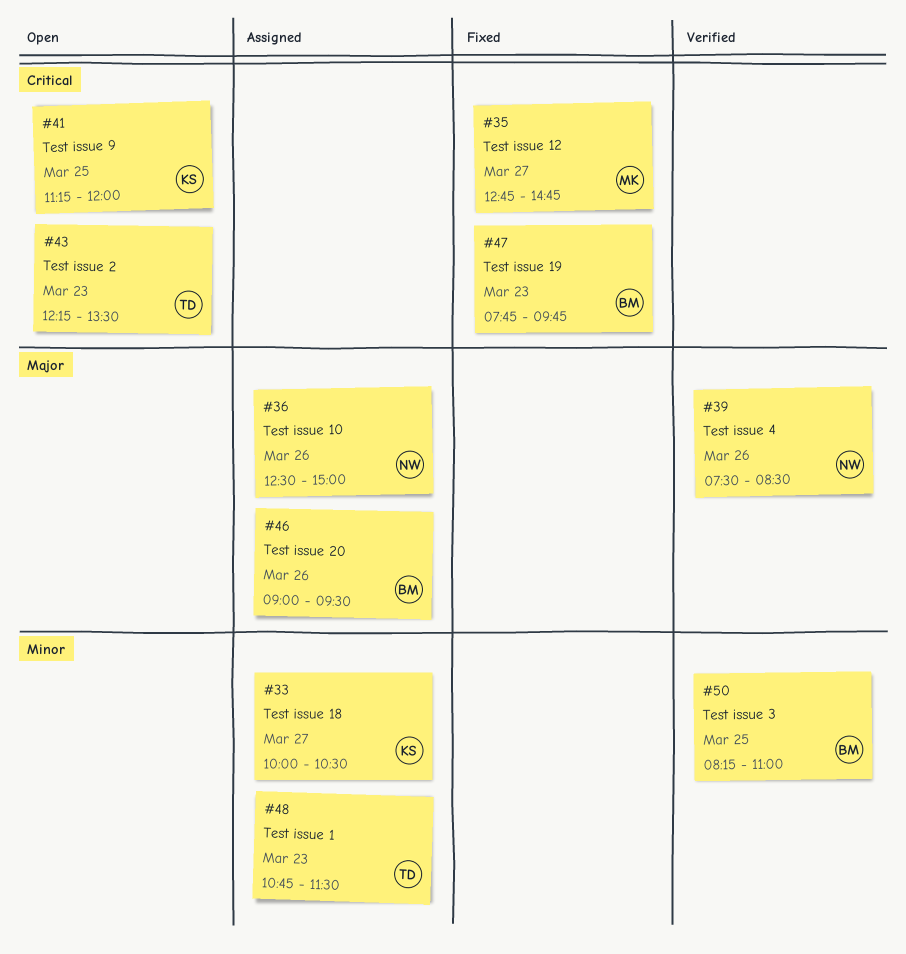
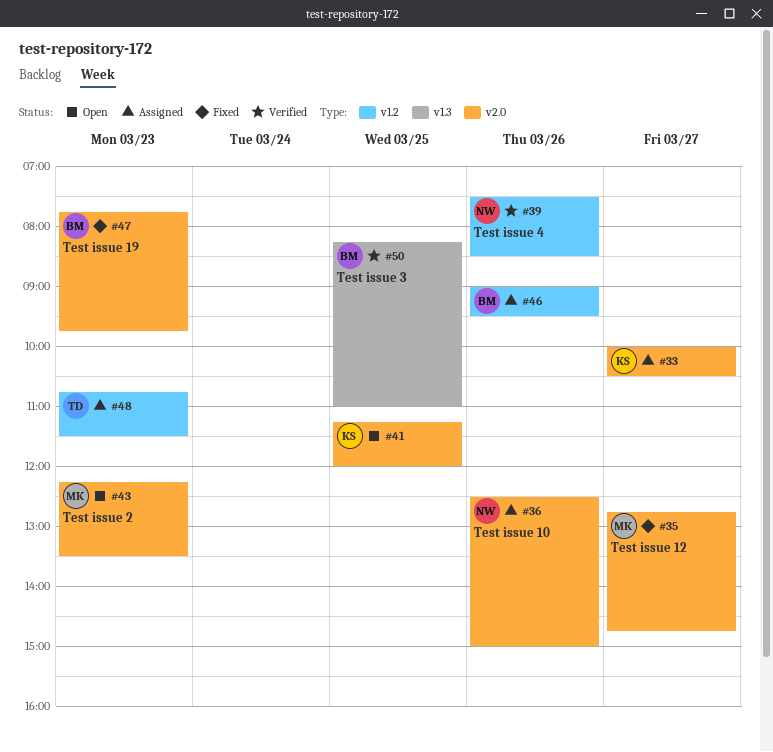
#43, owner: TD -> MK

